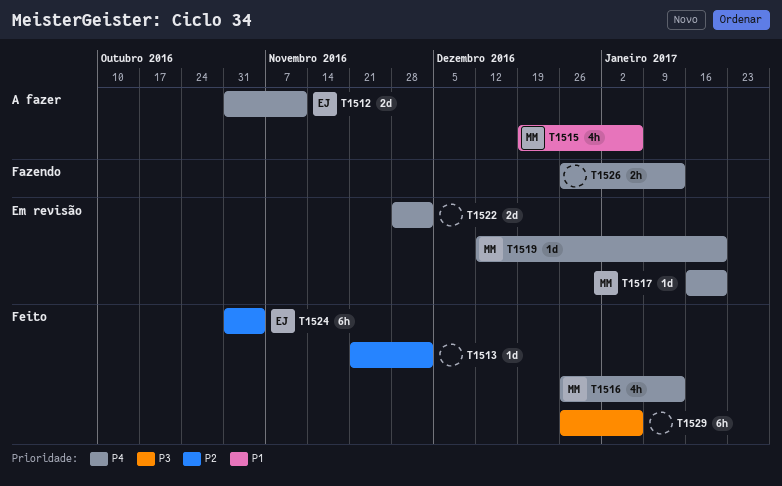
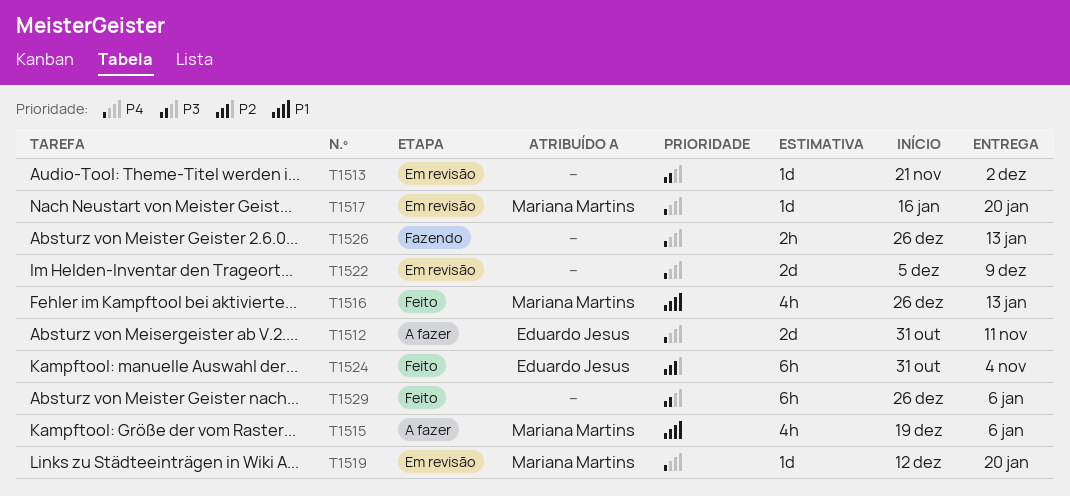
T1513, status: Feito -> Em revisão
T1513, priority: P2 -> P3
T1516, priority: P4 -> P1
T1522, start: Nov 28 -> Dec 5
T1522, due: Dec 2 -> Dec 9

